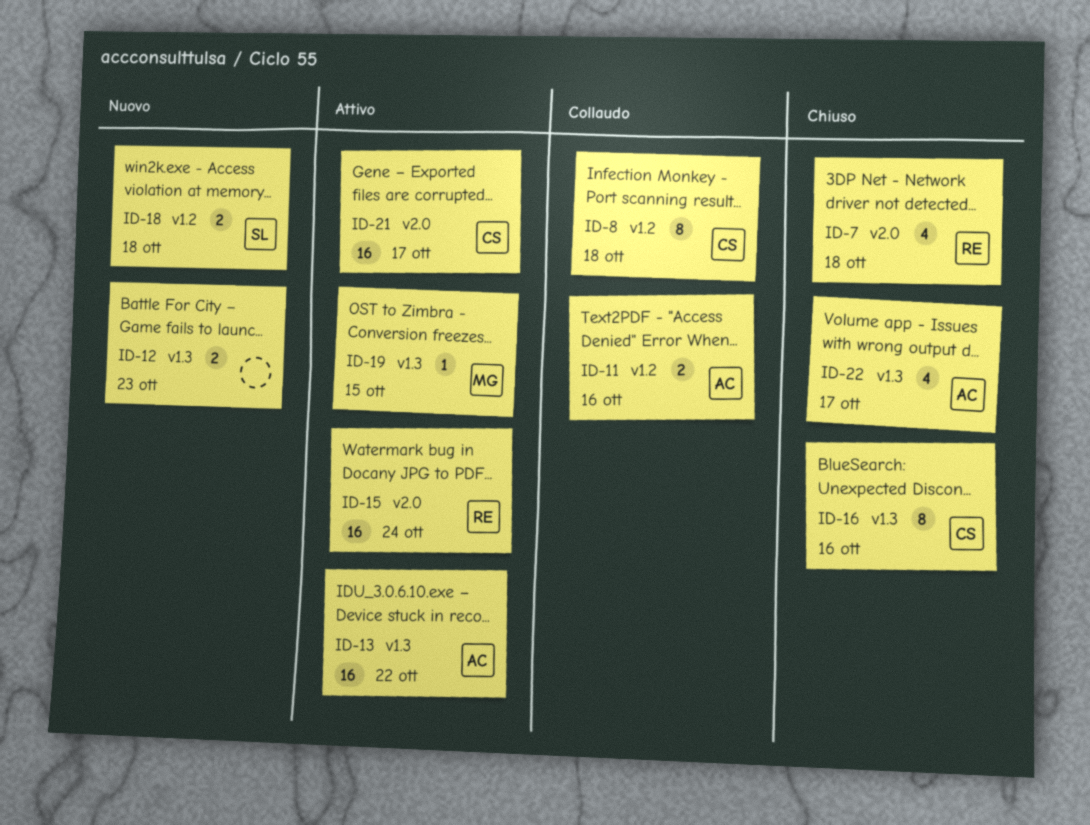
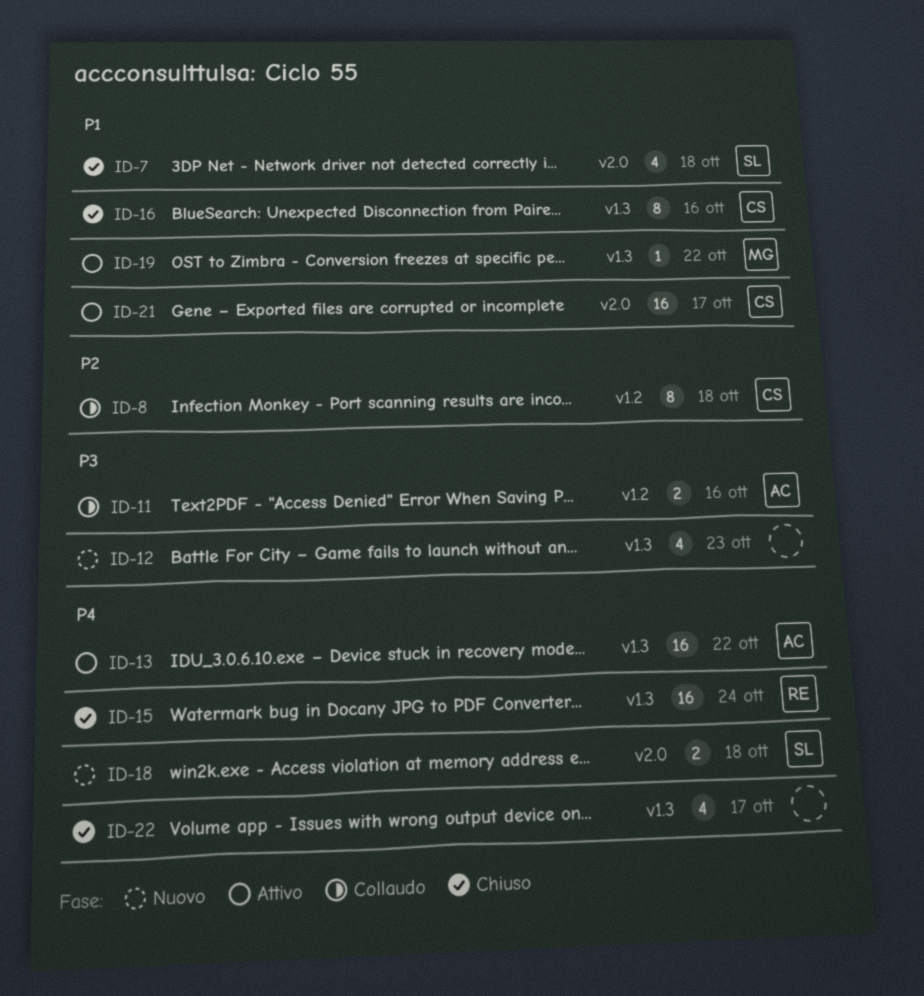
ID-7, owner: RE -> SL
ID-12, estimate: 2 -> 4
ID-15, status: Attivo -> Chiuso
ID-15, label: v2.0 -> v1.3
ID-18, label: v1.2 -> v2.0
ID-19, due: Oct 15 -> Oct 22
ID-22, owner: AC -> none

